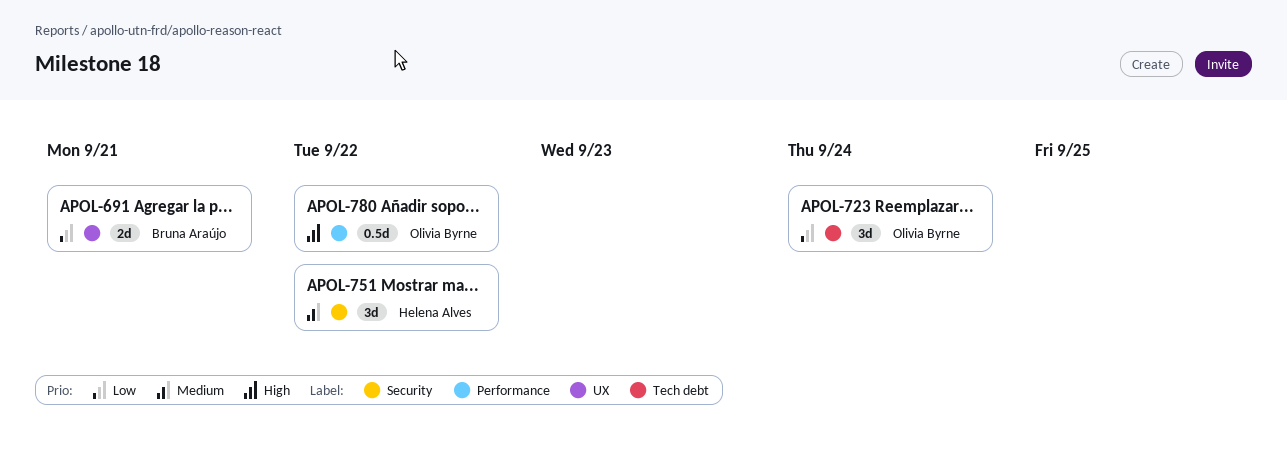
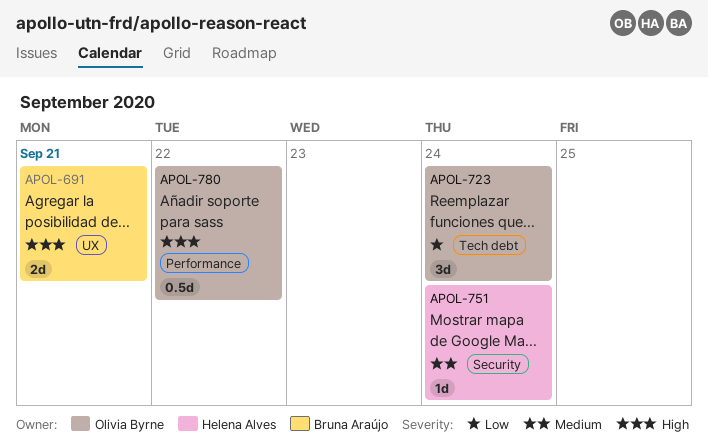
APOL-691, priority: Low -> High
APOL-751, estimate: 3d -> 1d
APOL-751, due: Sep 22 -> Sep 24

